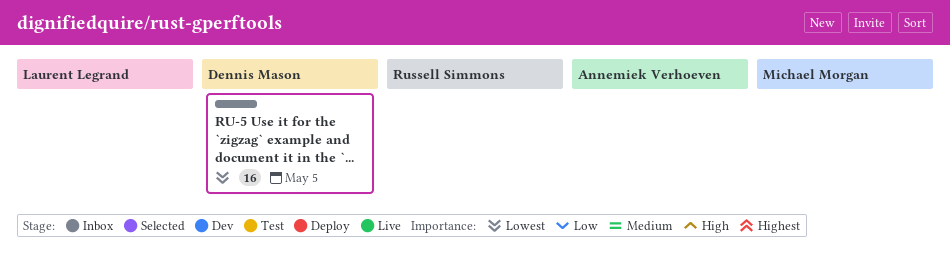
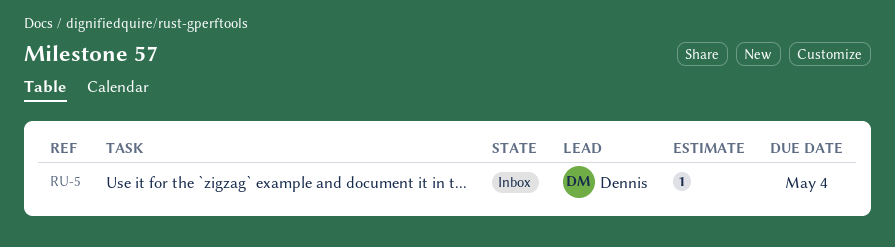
RU-5, estimate: 16 -> 1
RU-5, due: May 5 -> May 4

